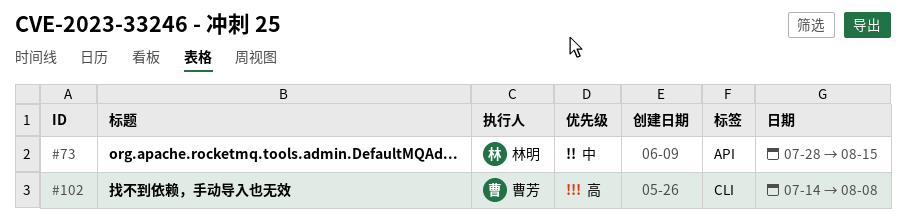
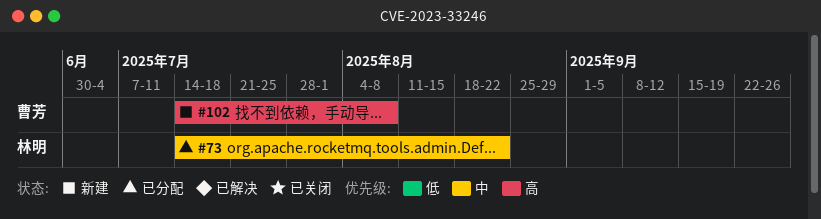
#73, start: Jul 28 -> Jul 14
#73, due: Aug 15 -> Aug 22

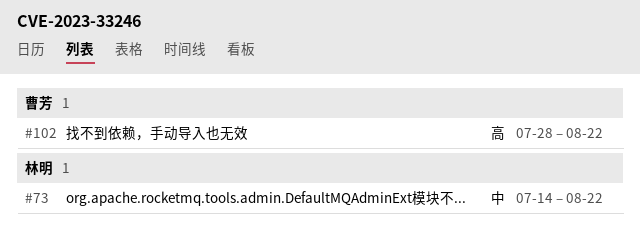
#102, start: Jul 14 -> Jul 28
#102, due: Aug 8 -> Aug 22

